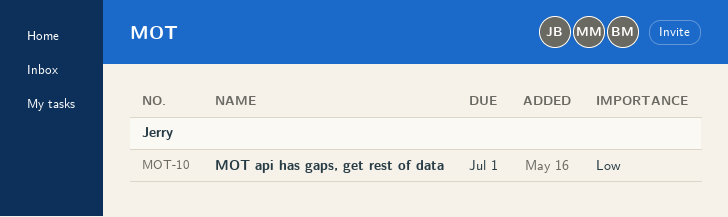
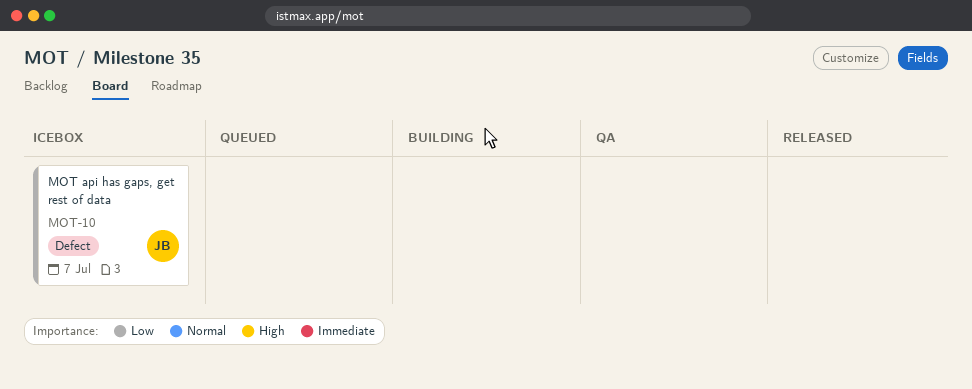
MOT-10, due: Jul 1 -> Jul 7

